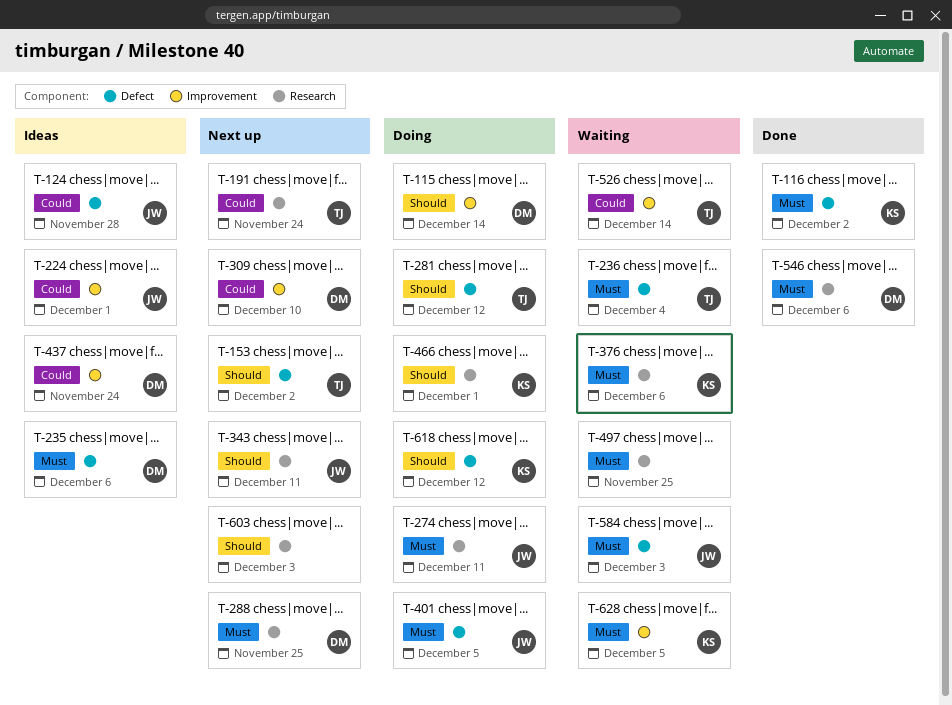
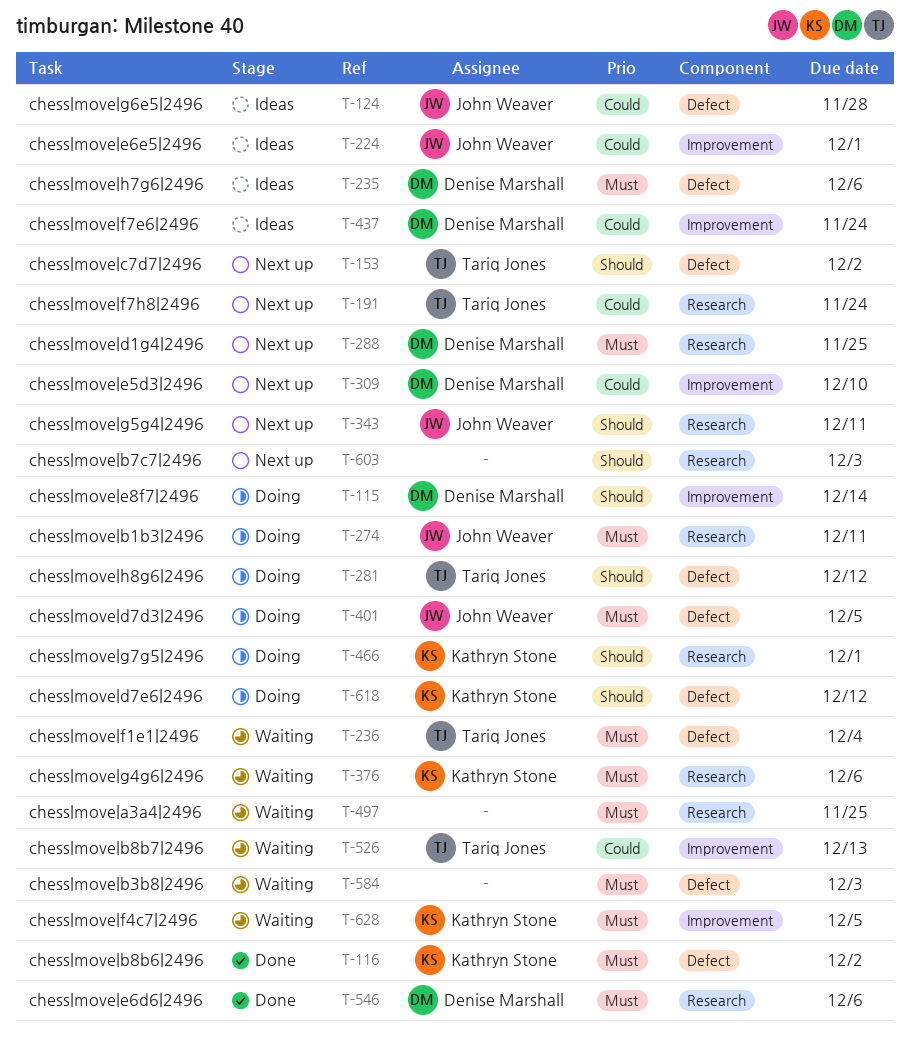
T-526, due: Dec 14 -> Dec 13
T-584, owner: John Weaver -> none

